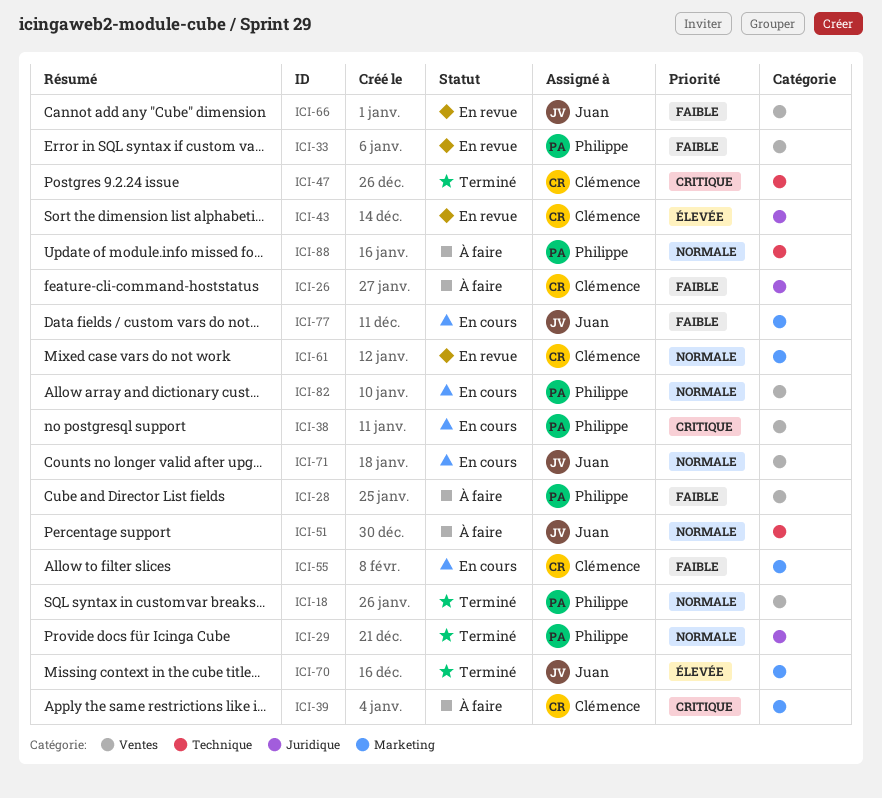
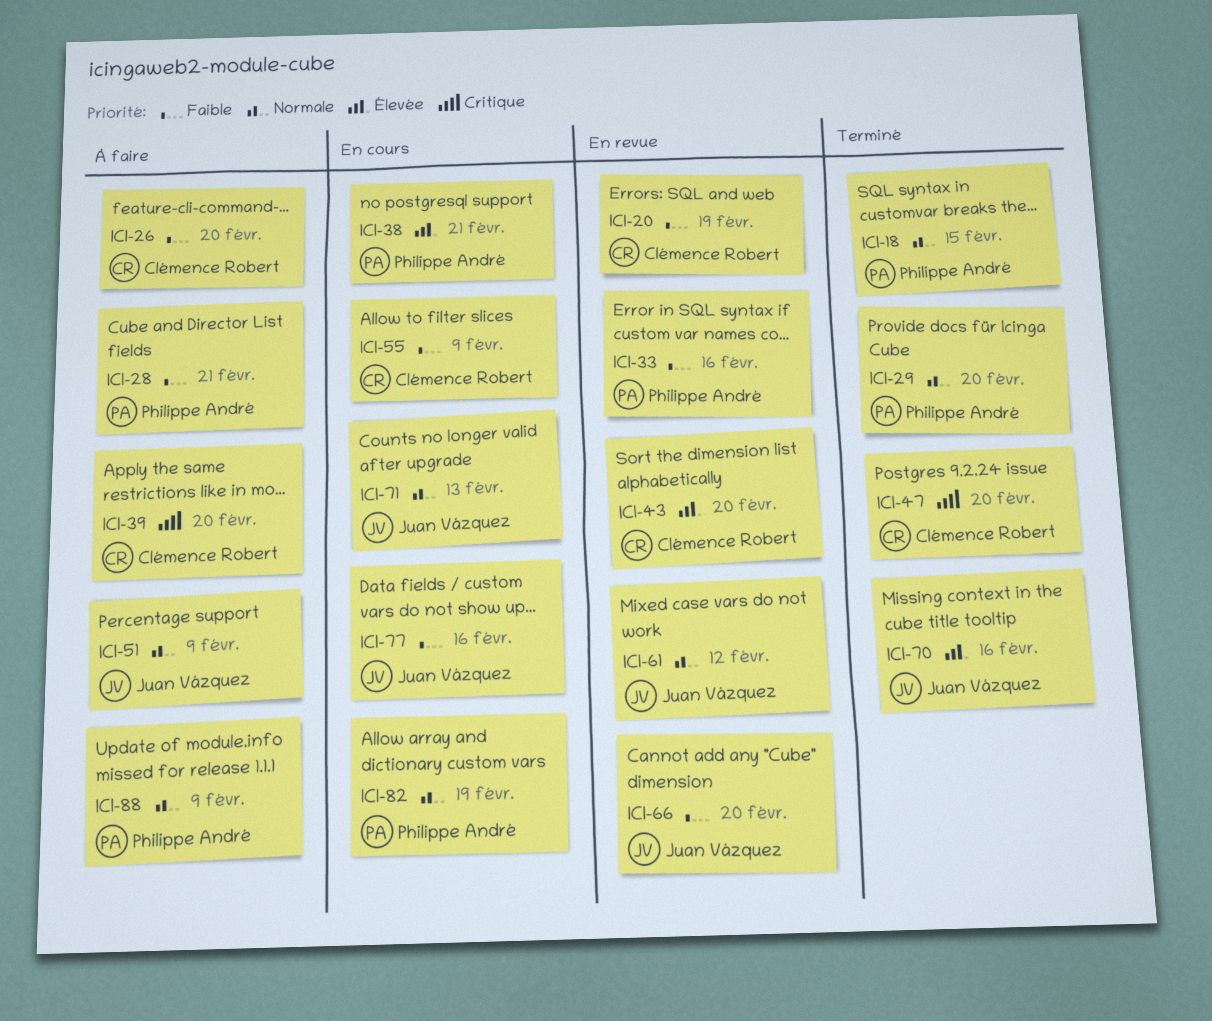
ICI-20: none -> present
ICI-38, priority: Critique -> Élevée
ICI-61, owner: Clémence Robert -> Juan Vázquez

